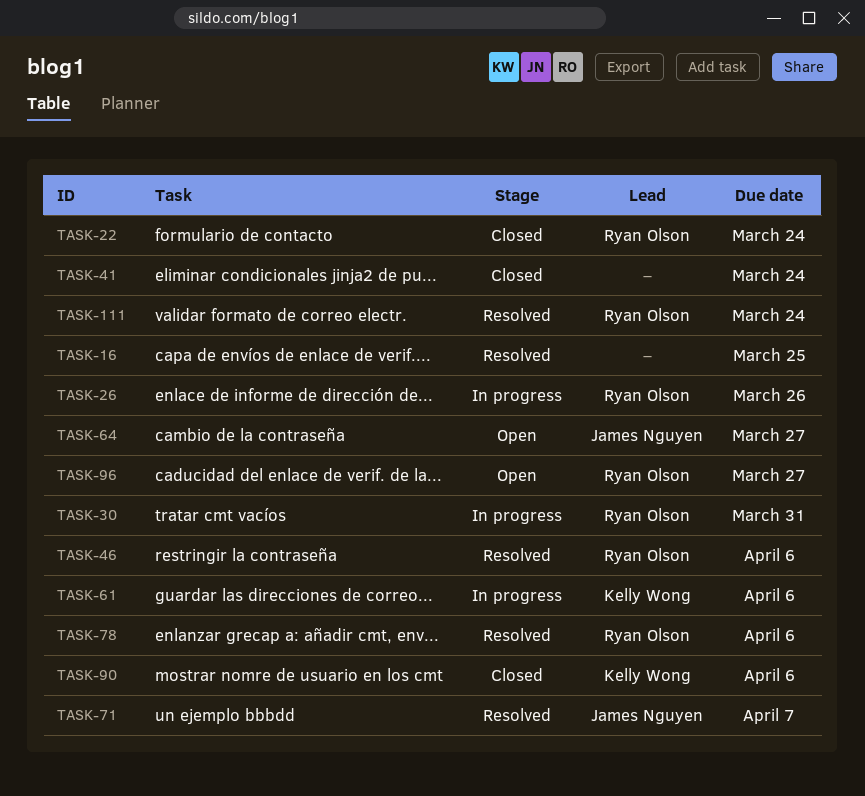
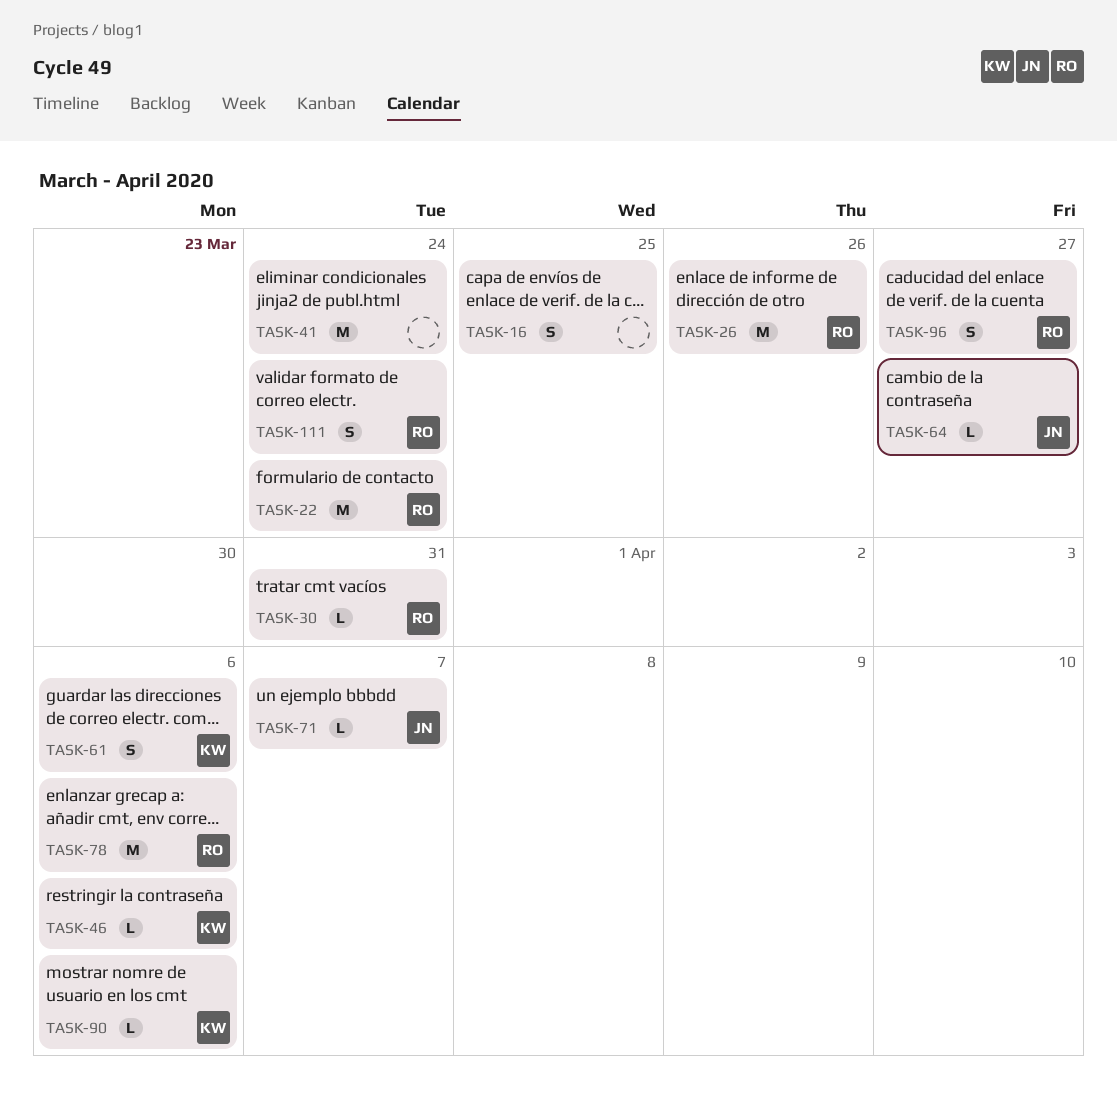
TASK-46, owner: Ryan Olson -> Kelly Wong

